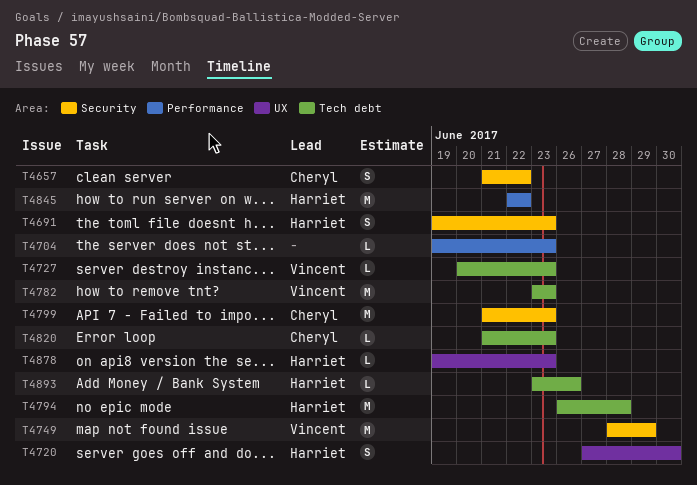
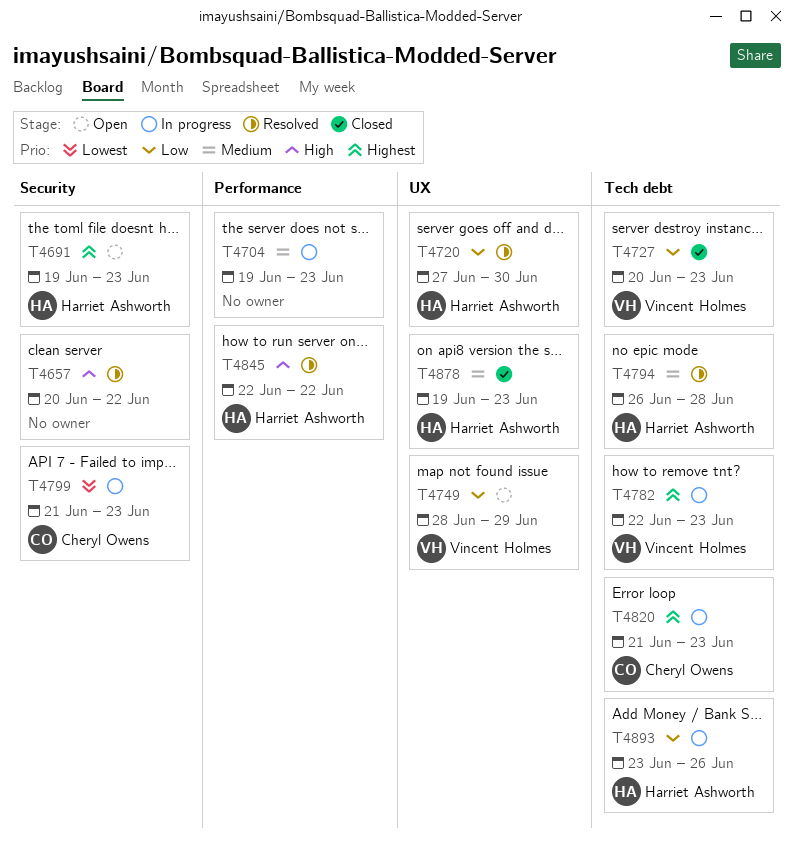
T4657, owner: Cheryl Owens -> none
T4657, start: Jun 21 -> Jun 20
T4749, label: Security -> UX
T4782, start: Jun 23 -> Jun 22

